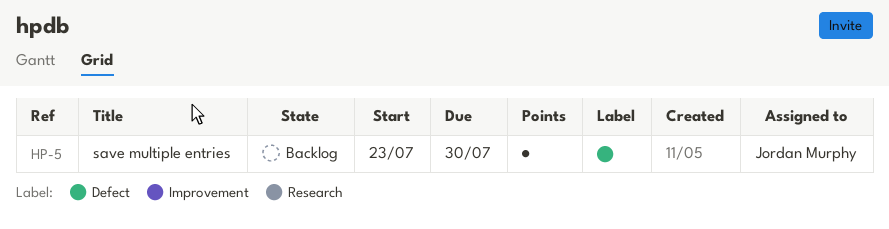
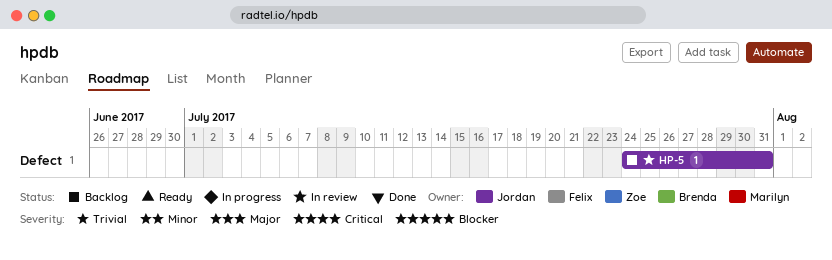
HP-5, start: Jul 23 -> Jul 24
HP-5, due: Jul 30 -> Jul 31

